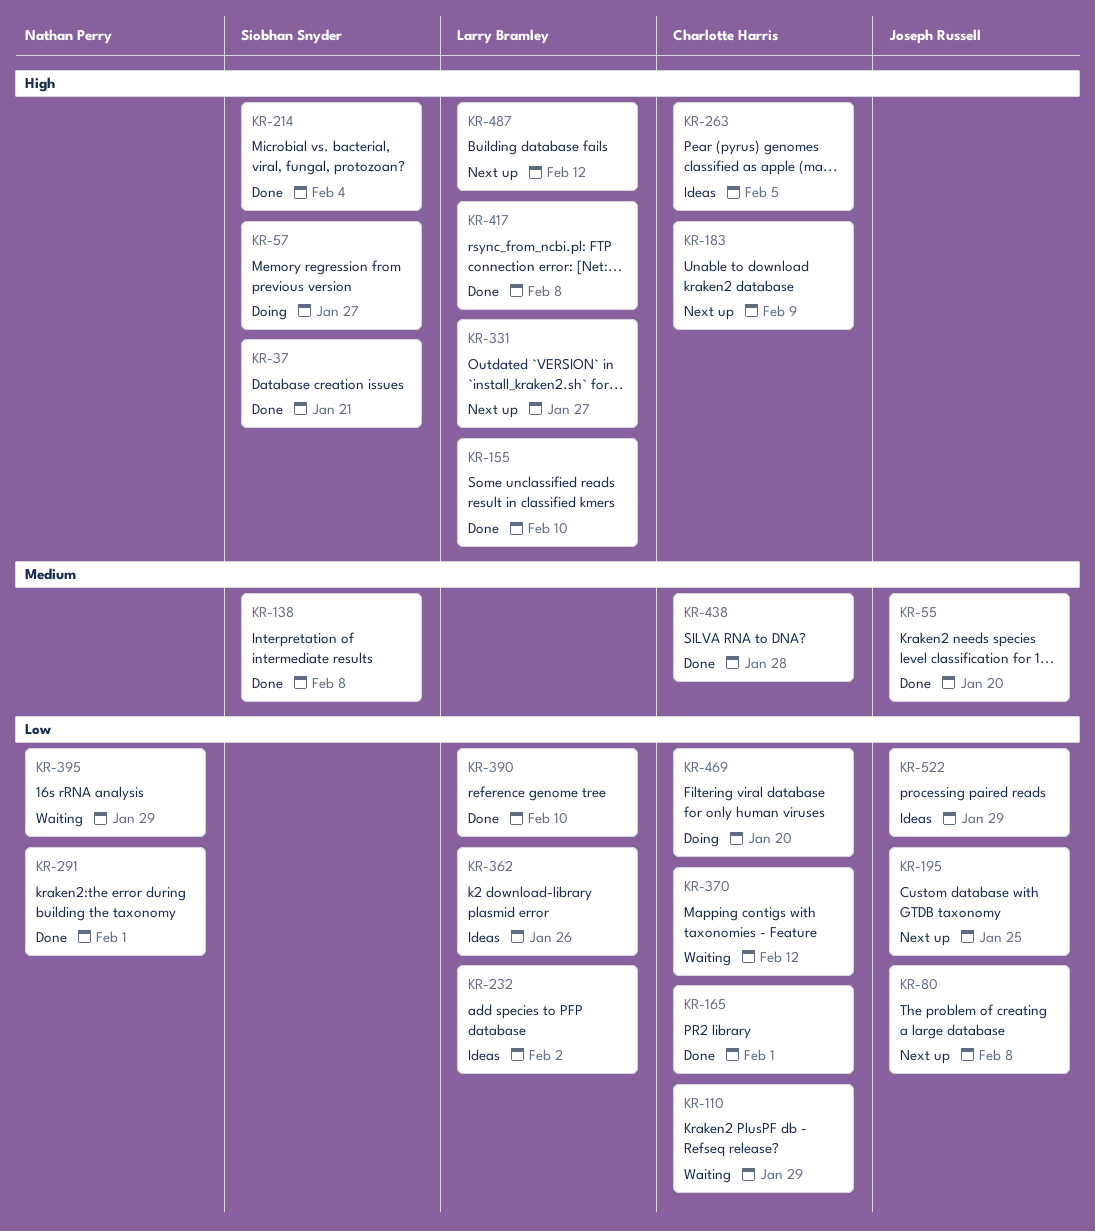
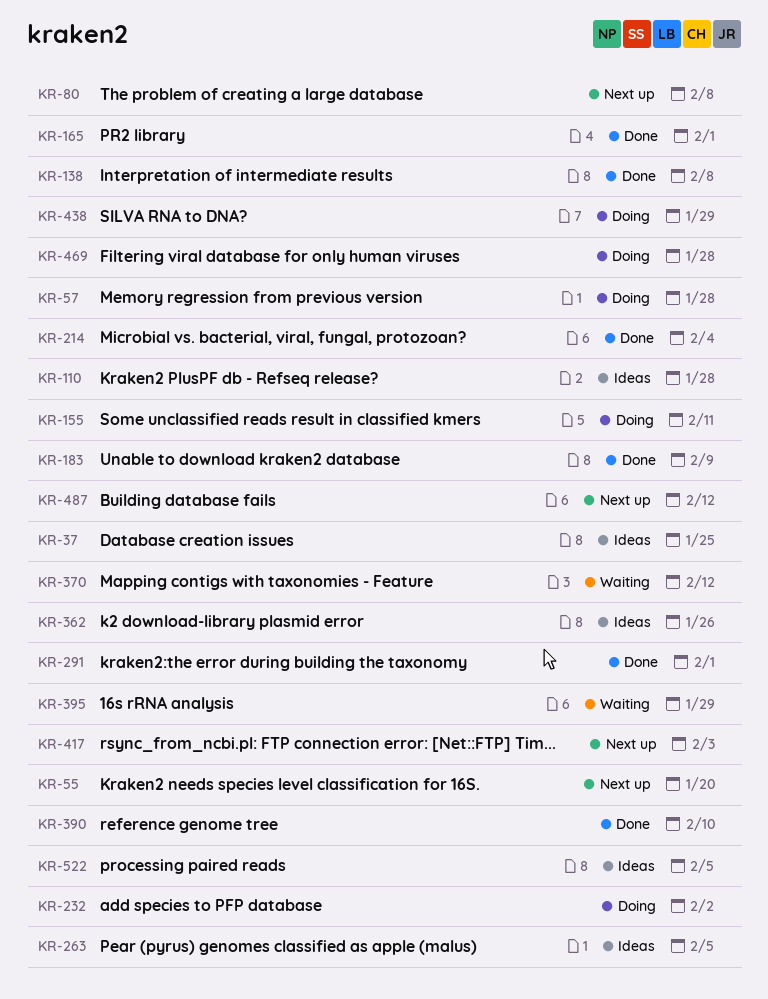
KR-37, status: Done -> Ideas
KR-37, due: Jan 21 -> Jan 25
KR-55, status: Done -> Next up
KR-57, due: Jan 27 -> Jan 28
KR-110, status: Waiting -> Ideas
KR-110, due: Jan 29 -> Jan 28
KR-155, status: Done -> Doing
KR-155, due: Feb 10 -> Feb 11
KR-183, status: Next up -> Done
KR-195: present -> none
KR-232, status: Ideas -> Doing
KR-331: present -> none
KR-417, status: Done -> Next up
KR-417, due: Feb 8 -> Feb 3
KR-438, status: Done -> Doing
KR-438, due: Jan 28 -> Jan 29
KR-469, due: Jan 20 -> Jan 28
KR-522, due: Jan 29 -> Feb 5

